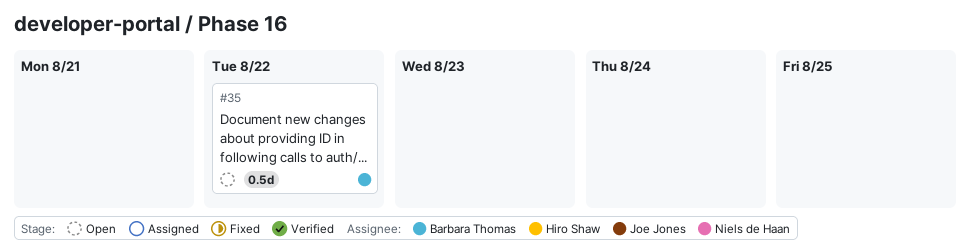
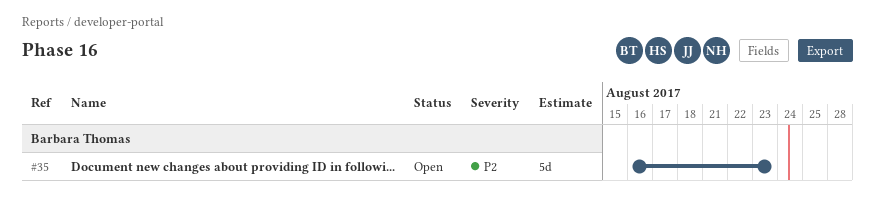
#35, estimate: 0.5d -> 5d
#35, due: Aug 22 -> Aug 23

